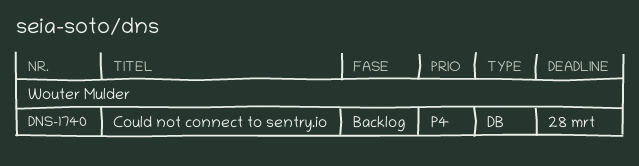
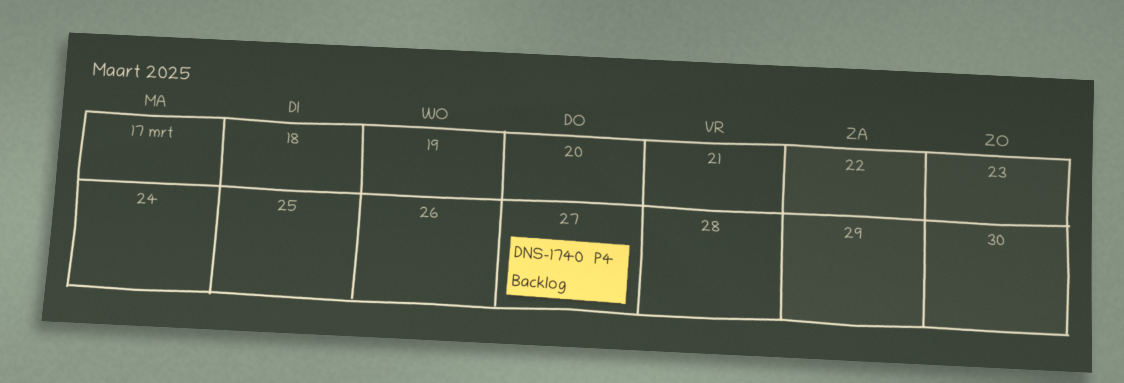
DNS-1740, due: Mar 28 -> Mar 27

